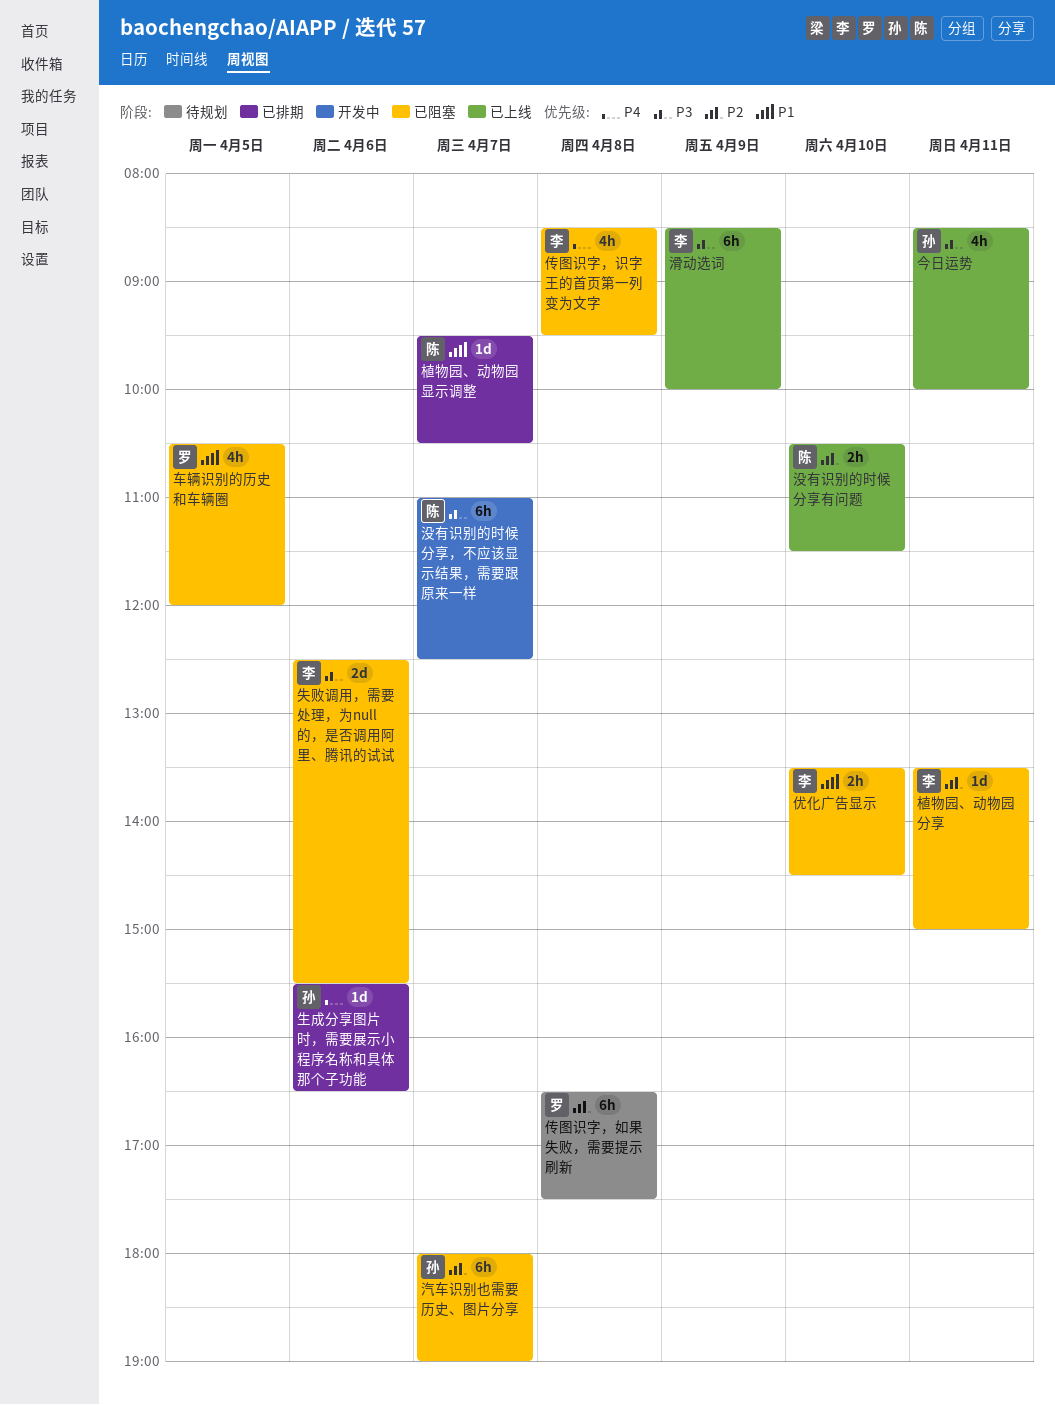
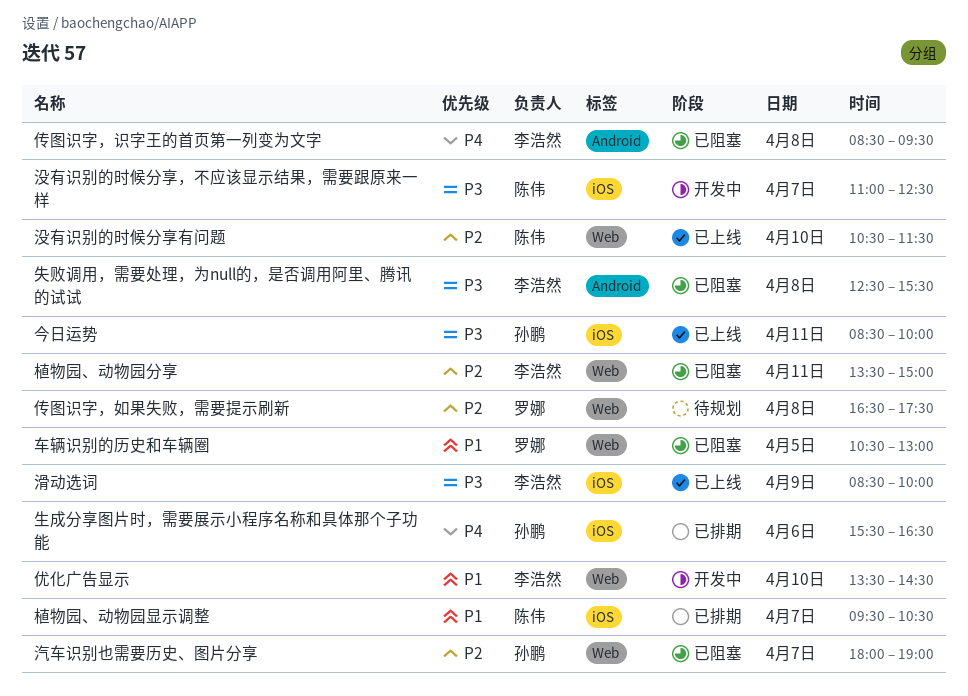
优化广告显示, status: 已阻塞 -> 开发中
失败调用，需要处理，为null的，是否调用阿里、腾讯的试试, day: Apr 6 -> Apr 8
车辆识别的历史和车辆圈, ends: 12:00 -> 13:00

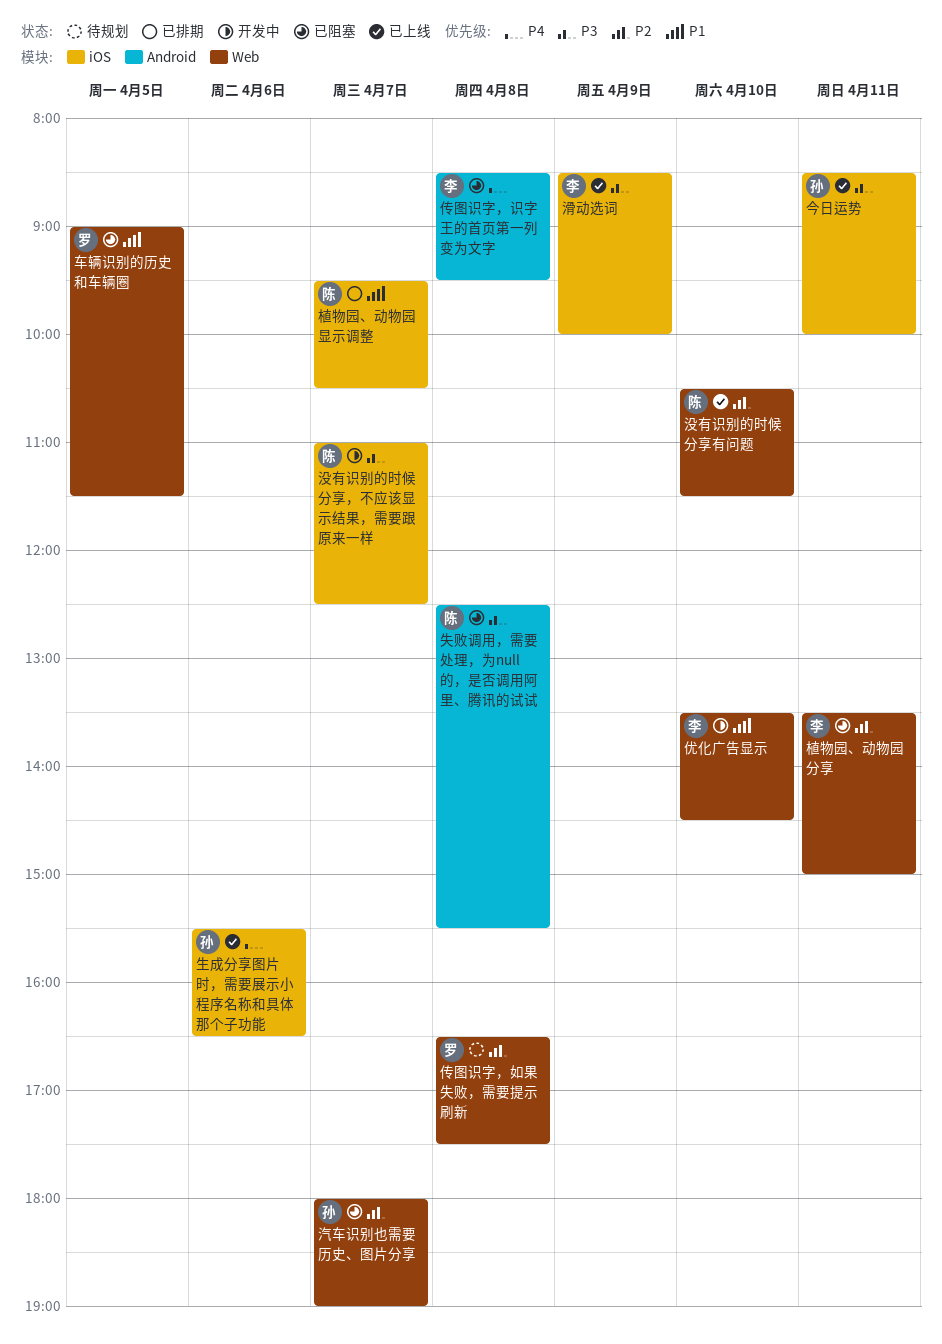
失败调用，需要处理，为null的，是否调用阿里、腾讯的试试, owner: 李浩然 -> 陈伟
生成分享图片时，需要展示小程序名称和具体那个子功能, status: 已排期 -> 已上线
车辆识别的历史和车辆圈, begins: 10:30 -> 09:00
车辆识别的历史和车辆圈, ends: 13:00 -> 11:30

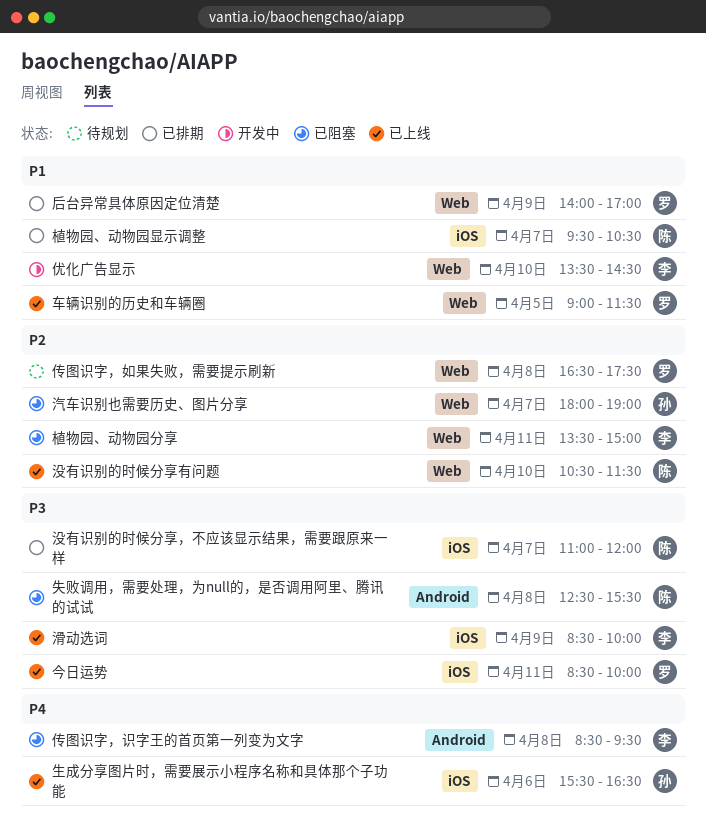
今日运势, owner: 孙 -> 罗
后台异常具体原因定位清楚: none -> present
没有识别的时候分享，不应该显示结果，需要跟原来一样, status: 开发中 -> 已排期
没有识别的时候分享，不应该显示结果，需要跟原来一样, ends: 12:30 -> 12:00
车辆识别的历史和车辆圈, status: 已阻塞 -> 已上线

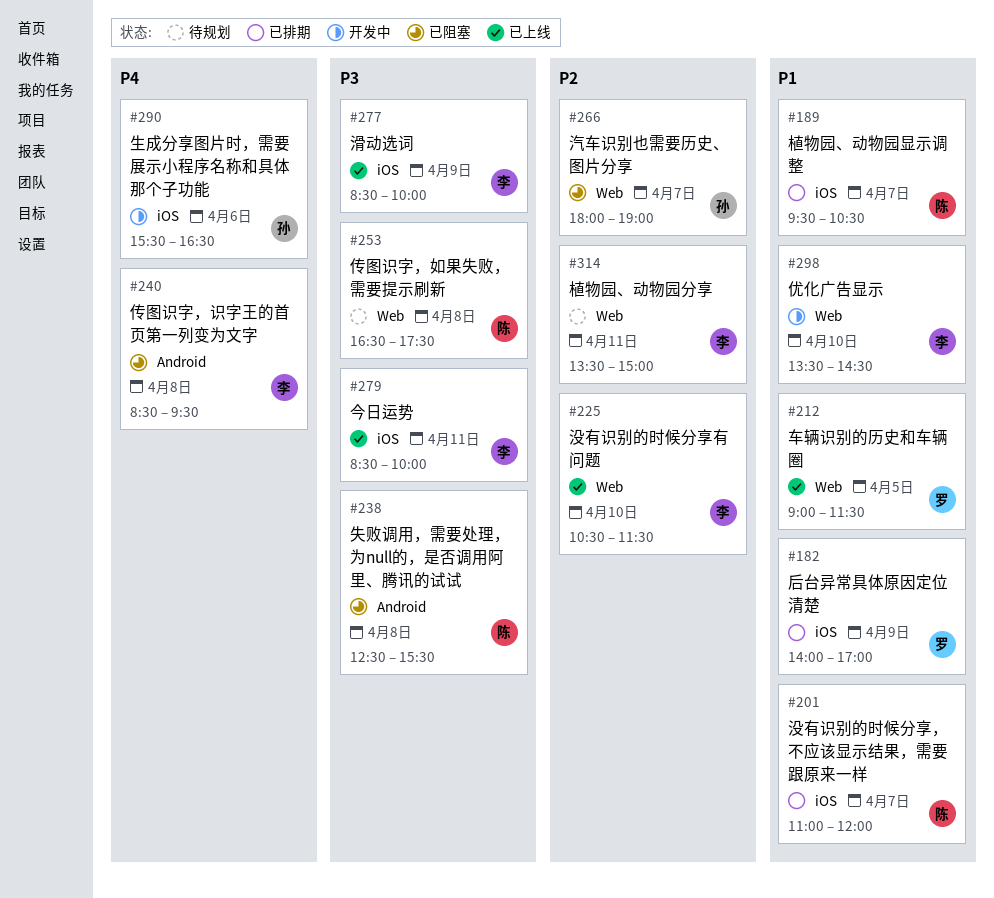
今日运势, owner: 罗 -> 李
传图识字，如果失败，需要提示刷新, owner: 罗 -> 陈
传图识字，如果失败，需要提示刷新, priority: P2 -> P3
后台异常具体原因定位清楚, label: Web -> iOS
植物园、动物园分享, status: 已阻塞 -> 待规划
没有识别的时候分享有问题, owner: 陈 -> 李
没有识别的时候分享，不应该显示结果，需要跟原来一样, priority: P3 -> P1
生成分享图片时，需要展示小程序名称和具体那个子功能, status: 已上线 -> 开发中

